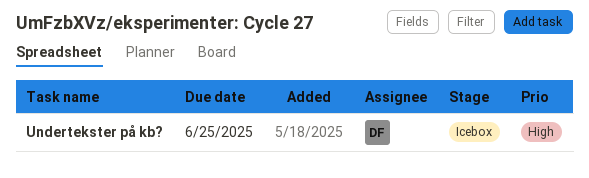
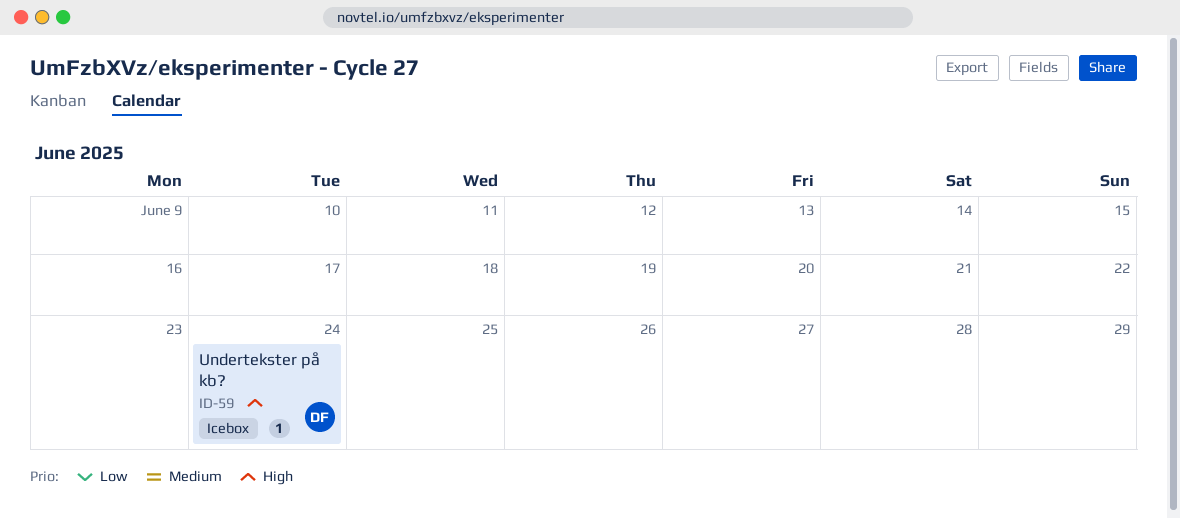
Undertekster på kb?, due: Jun 25 -> Jun 24

